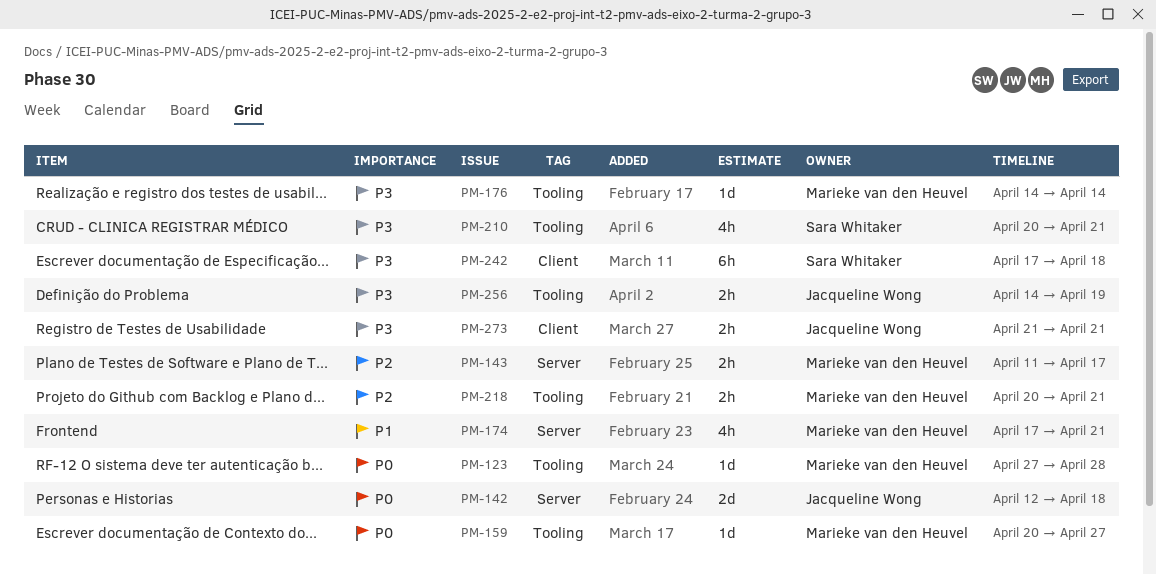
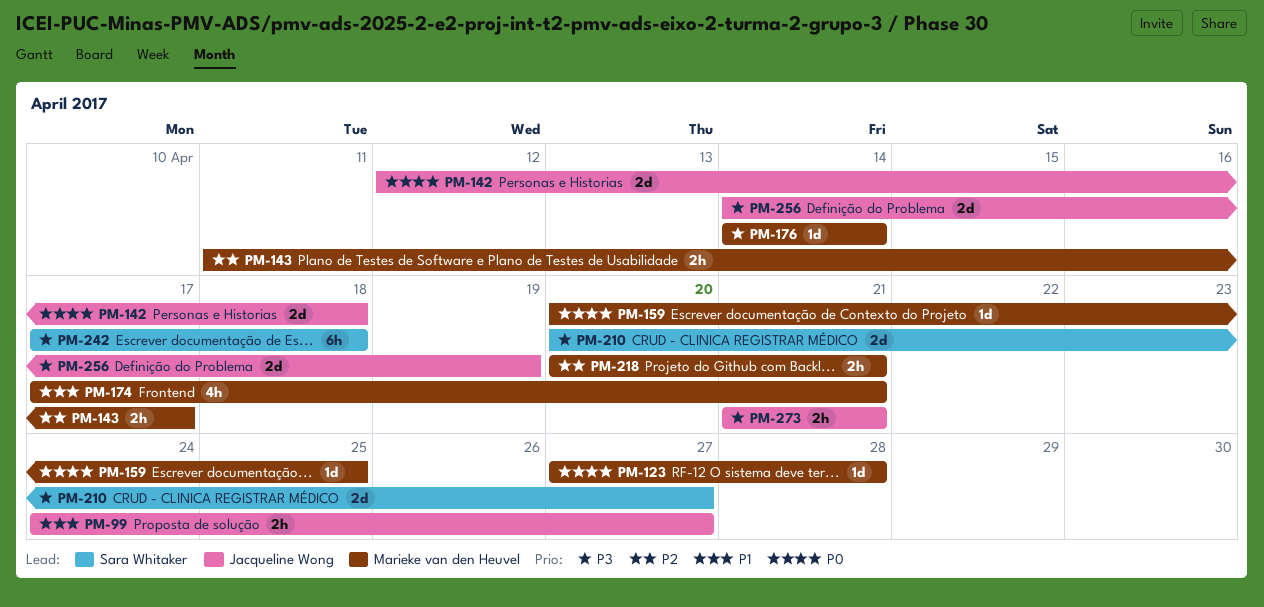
PM-99: none -> present
PM-159, due: Apr 27 -> Apr 25
PM-210, estimate: 4h -> 2d
PM-210, due: Apr 21 -> Apr 27
PM-256, estimate: 2h -> 2d

